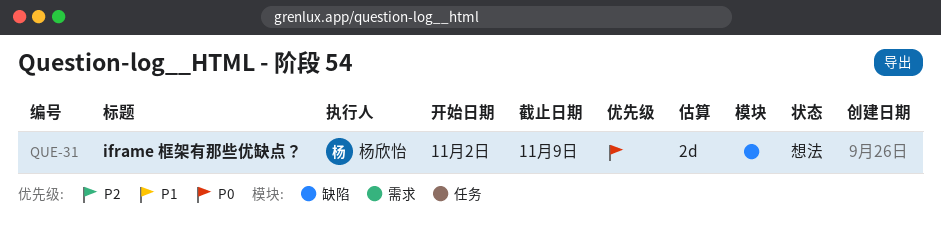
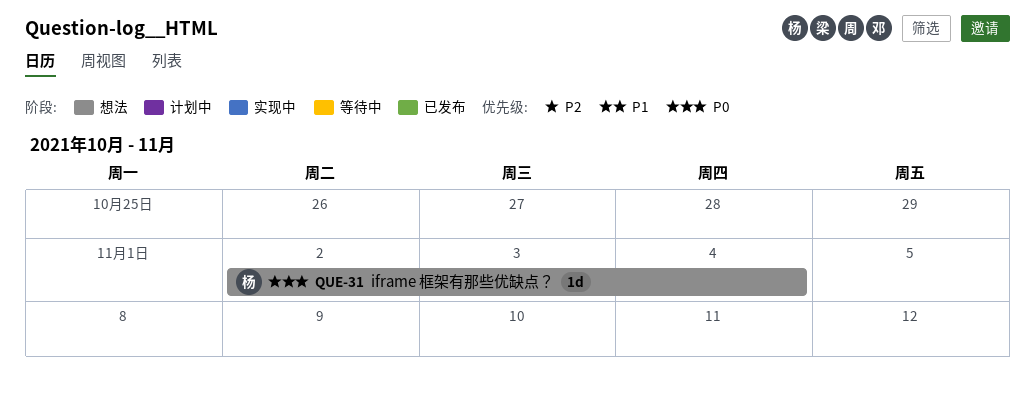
QUE-31, estimate: 2d -> 1d
QUE-31, due: Nov 9 -> Nov 4

